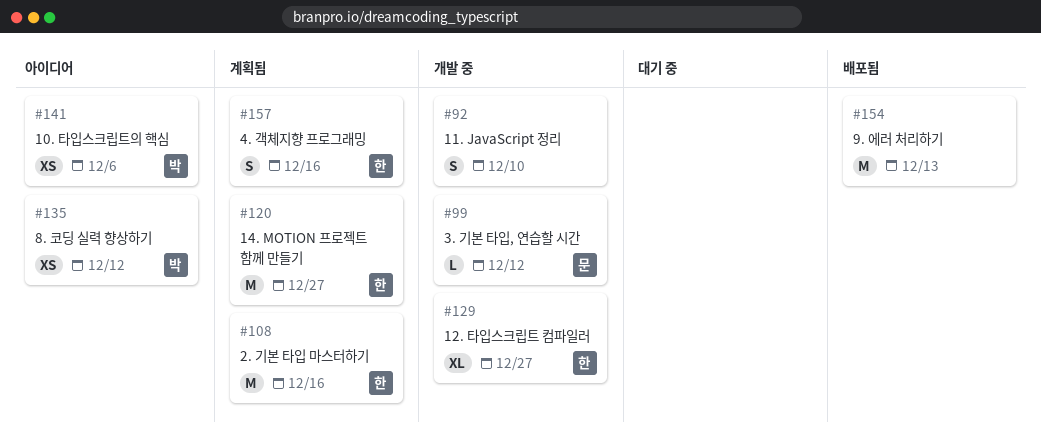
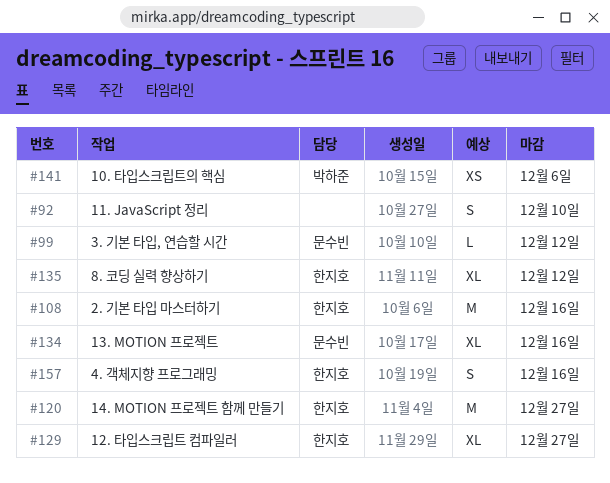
#134: none -> present
#135, owner: 박하준 -> 한지호
#135, estimate: XS -> XL
#154: present -> none

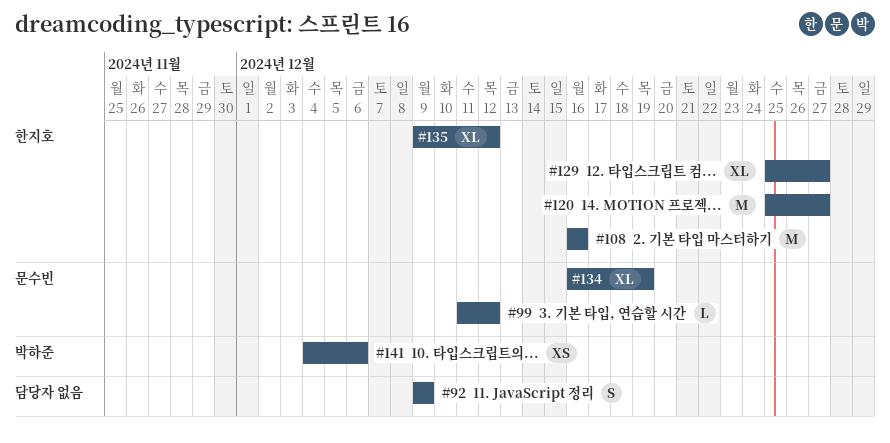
#92, due: Dec 10 -> Dec 9
#134, due: Dec 16 -> Dec 19
#157: present -> none

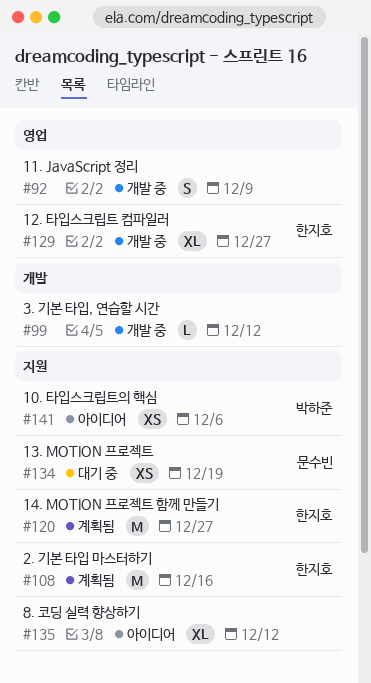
#99, owner: 문수빈 -> none
#134, estimate: XL -> XS
#135, owner: 한지호 -> none

